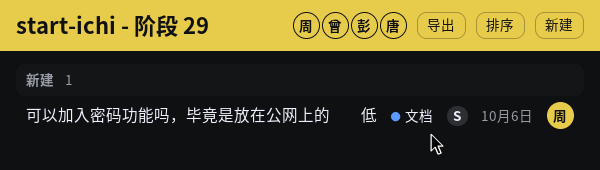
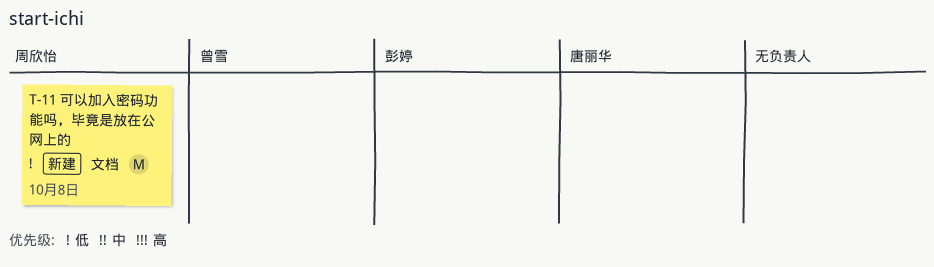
可以加入密码功能吗，毕竟是放在公网上的, estimate: S -> M
可以加入密码功能吗，毕竟是放在公网上的, due: Oct 6 -> Oct 8

